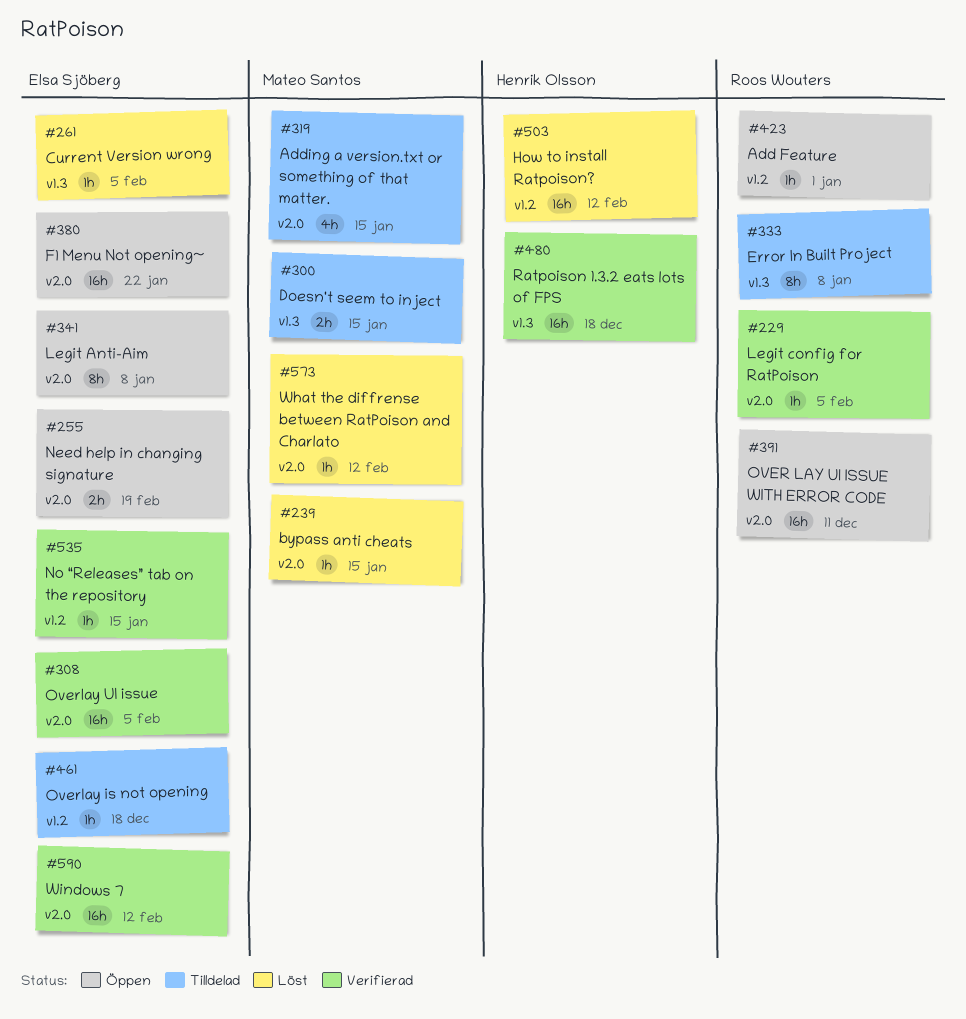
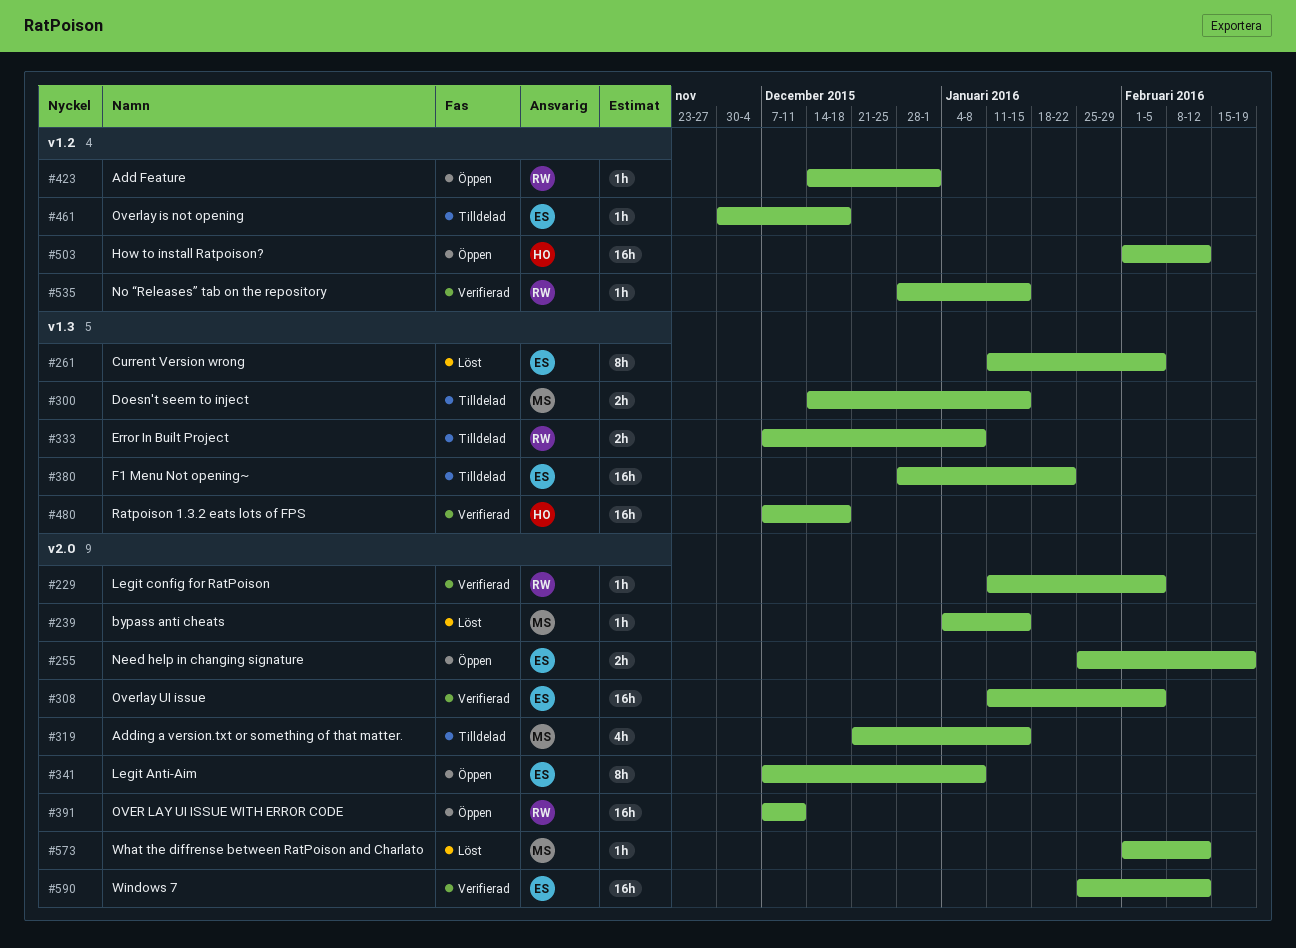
#261, estimate: 1h -> 8h
#333, estimate: 8h -> 2h
#380, status: Öppen -> Tilldelad
#380, label: v2.0 -> v1.3
#503, status: Löst -> Öppen
#535, owner: Elsa Sjöberg -> Roos Wouters

